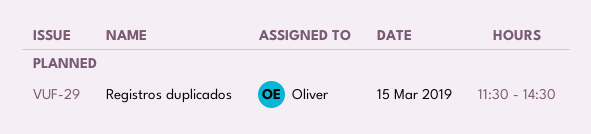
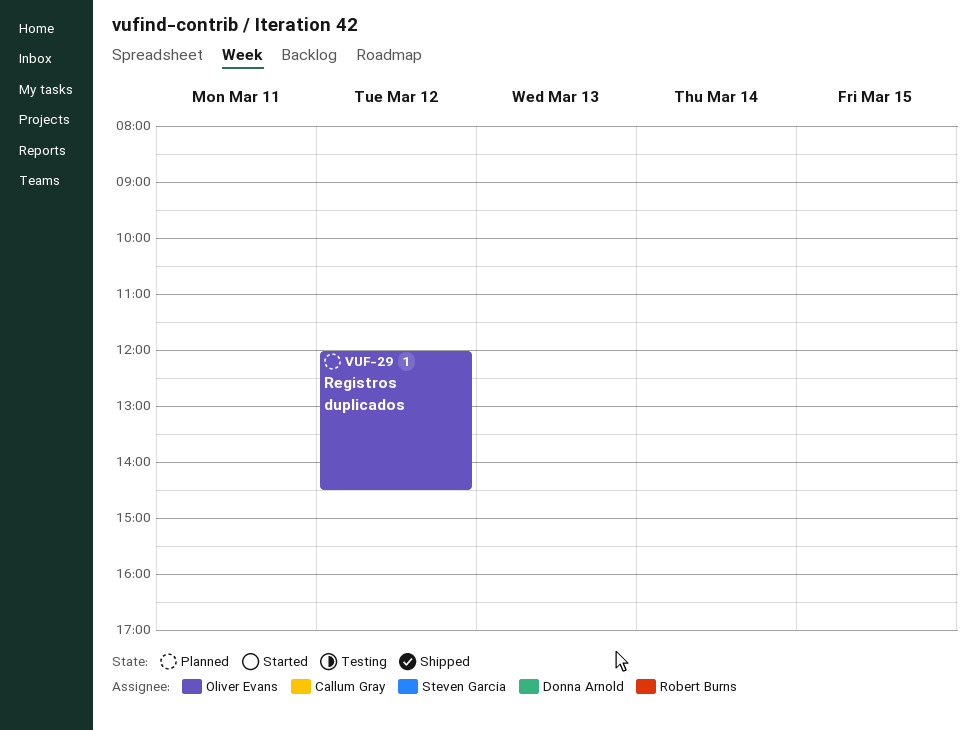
VUF-29, day: Mar 15 -> Mar 12
VUF-29, begins: 11:30 -> 12:00

